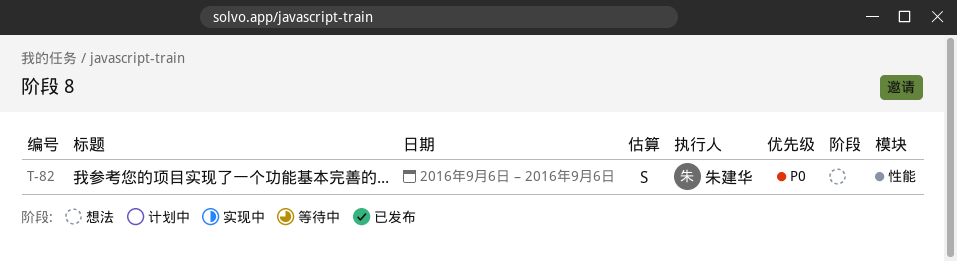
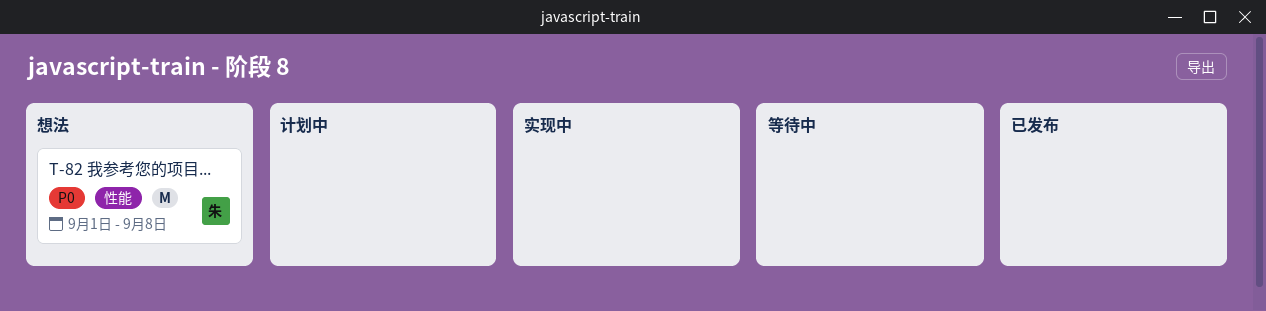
T-82, estimate: S -> M
T-82, start: Sep 6 -> Sep 1
T-82, due: Sep 6 -> Sep 8

